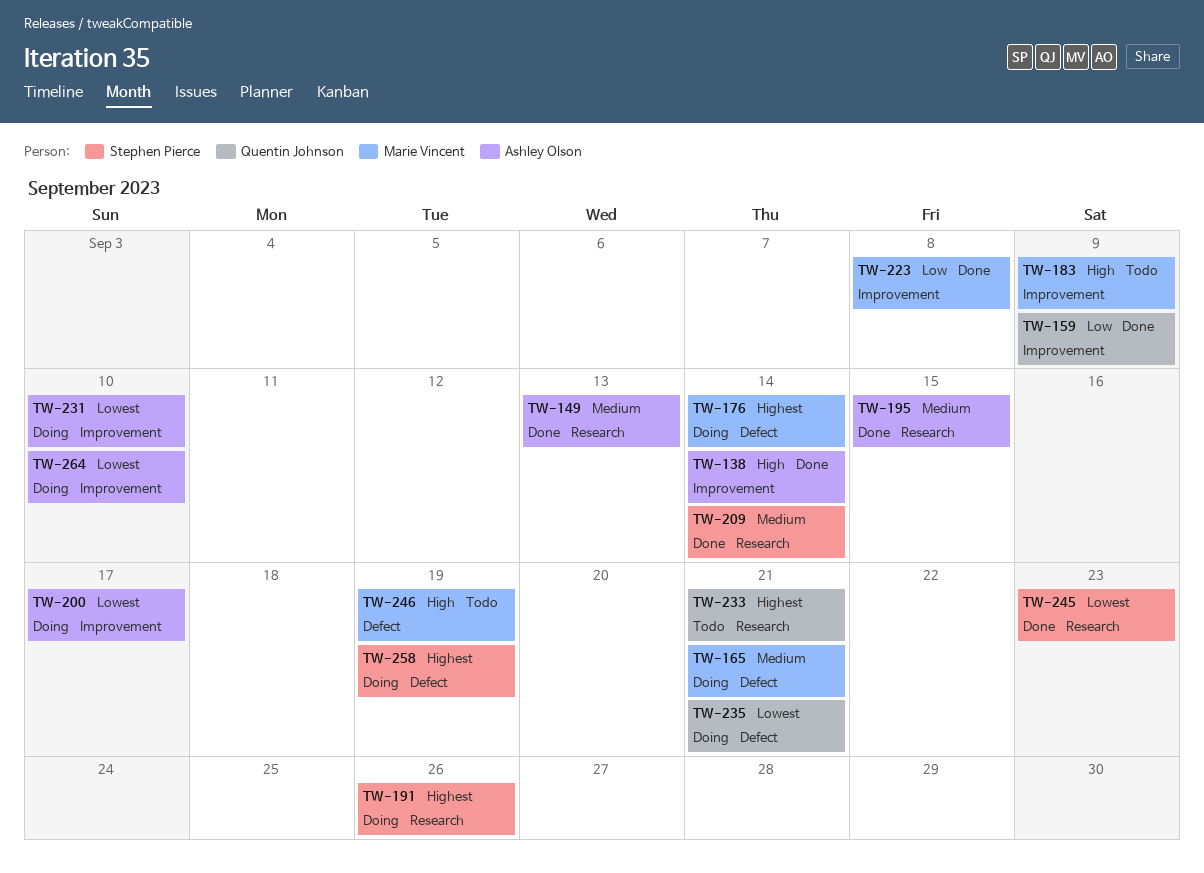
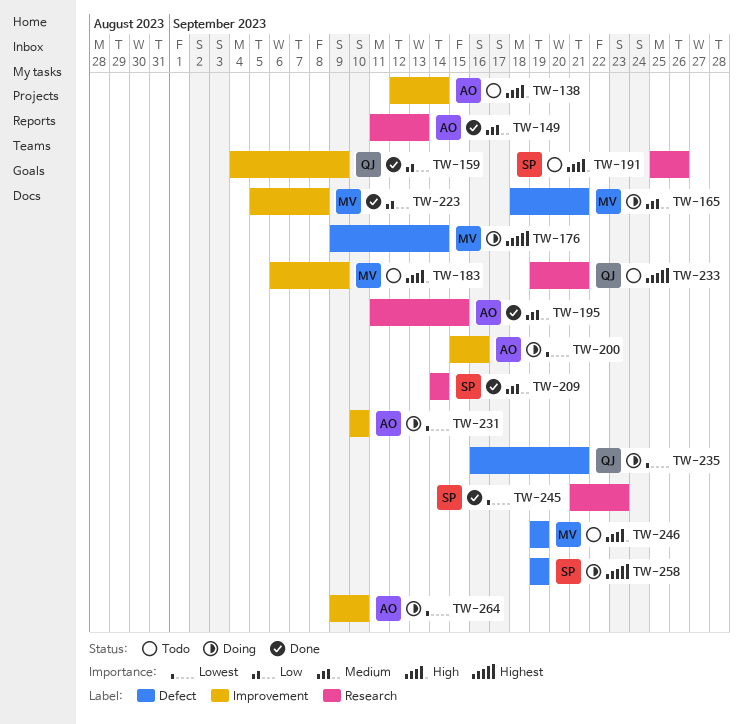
TW-138, status: Done -> Todo
TW-191, status: Doing -> Todo
TW-191, priority: Highest -> High
TW-200, due: Sep 17 -> Sep 16

